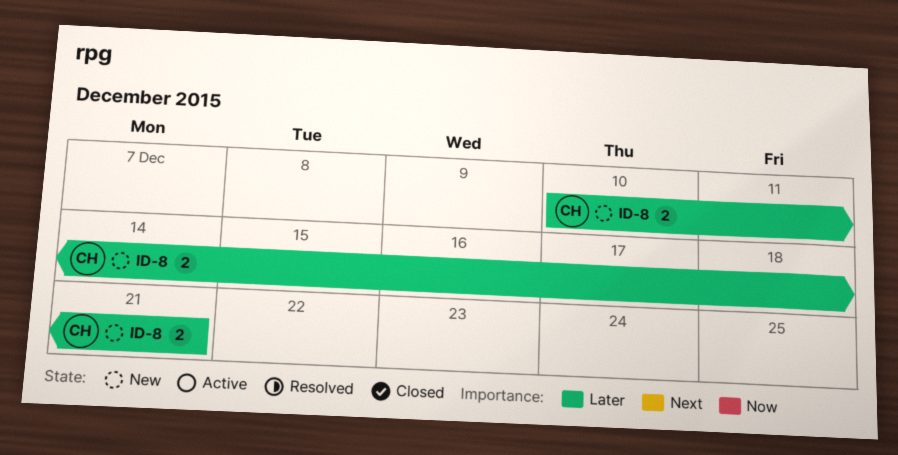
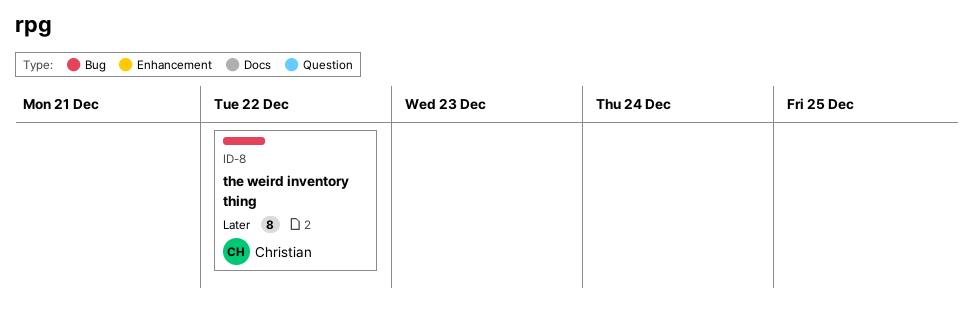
ID-8, estimate: 2 -> 8
ID-8, due: Dec 21 -> Dec 22

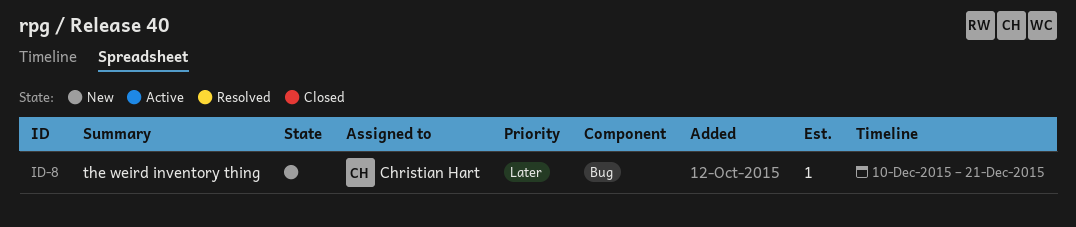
ID-8, estimate: 8 -> 1
ID-8, due: Dec 22 -> Dec 21

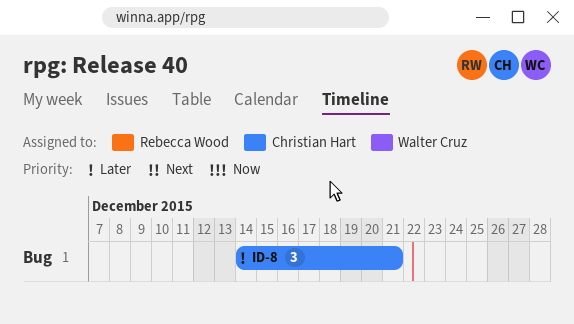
ID-8, estimate: 1 -> 3
ID-8, start: Dec 10 -> Dec 14

